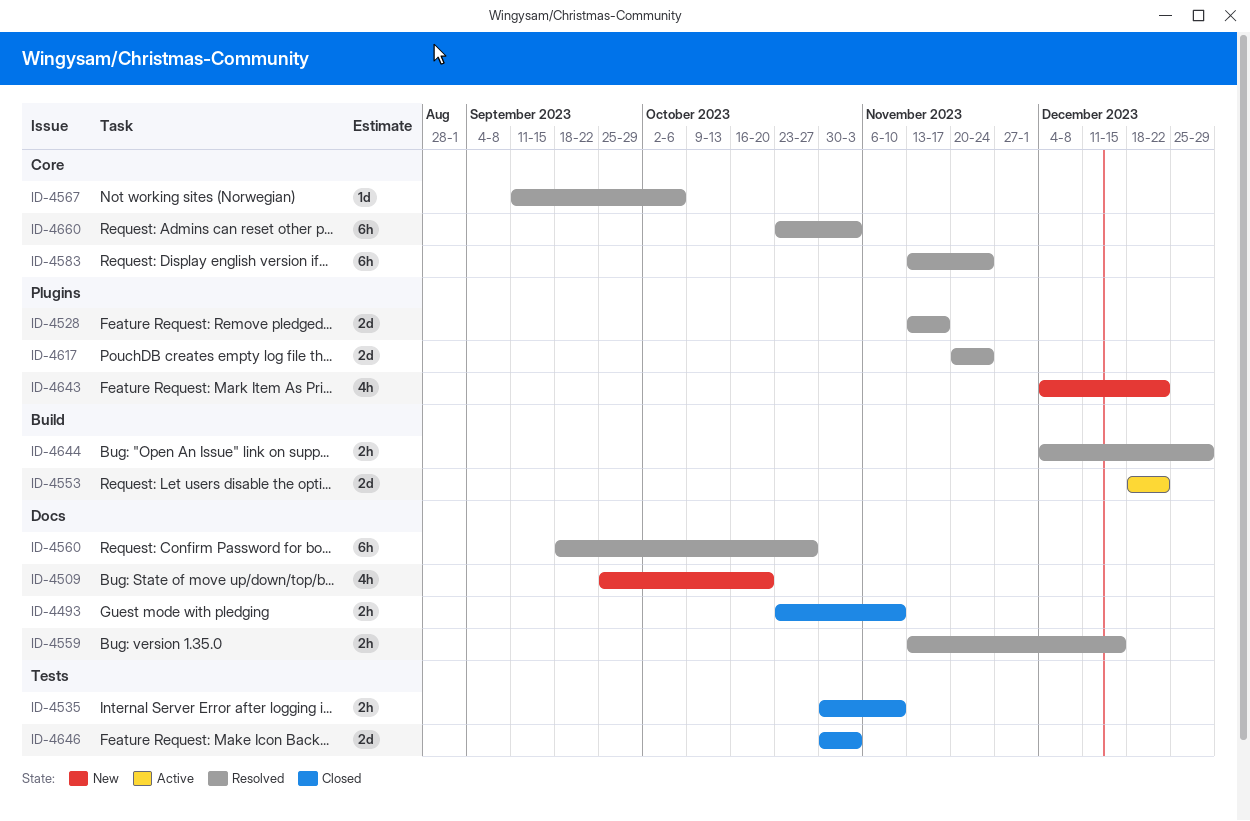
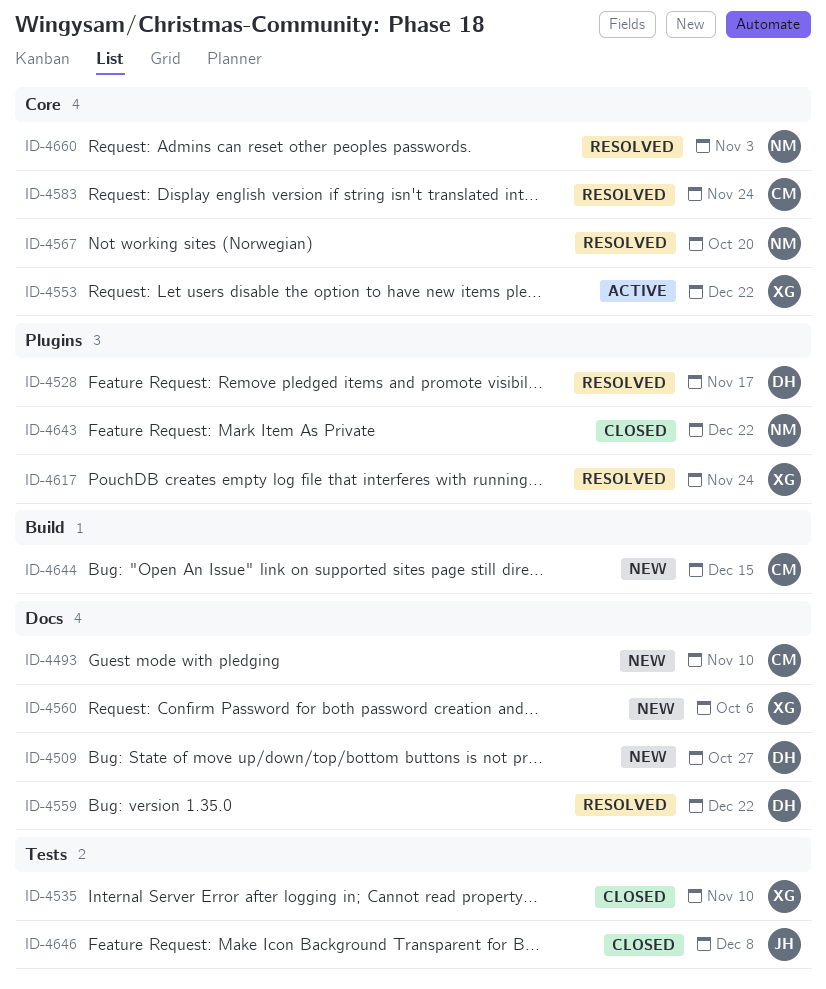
ID-4493, status: Closed -> New
ID-4509, due: Oct 20 -> Oct 27
ID-4553, label: Build -> Core
ID-4559, due: Dec 15 -> Dec 22
ID-4560, status: Resolved -> New
ID-4560, due: Oct 27 -> Oct 6
ID-4567, due: Oct 6 -> Oct 20
ID-4643, status: New -> Closed
ID-4644, status: Resolved -> New
ID-4644, due: Dec 29 -> Dec 15
ID-4646, due: Nov 3 -> Dec 8

